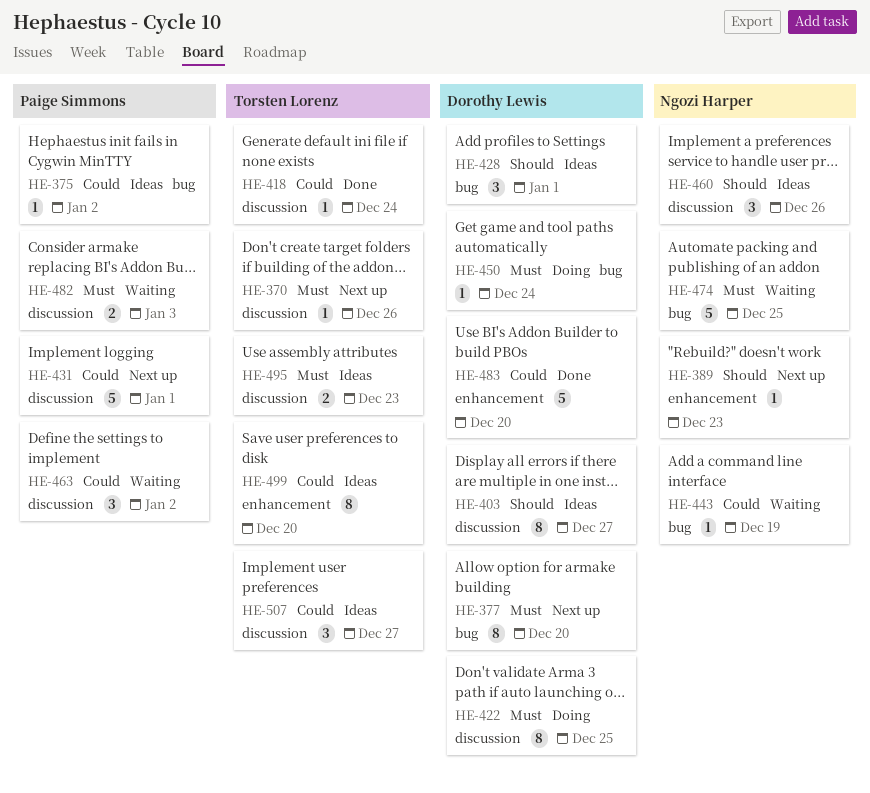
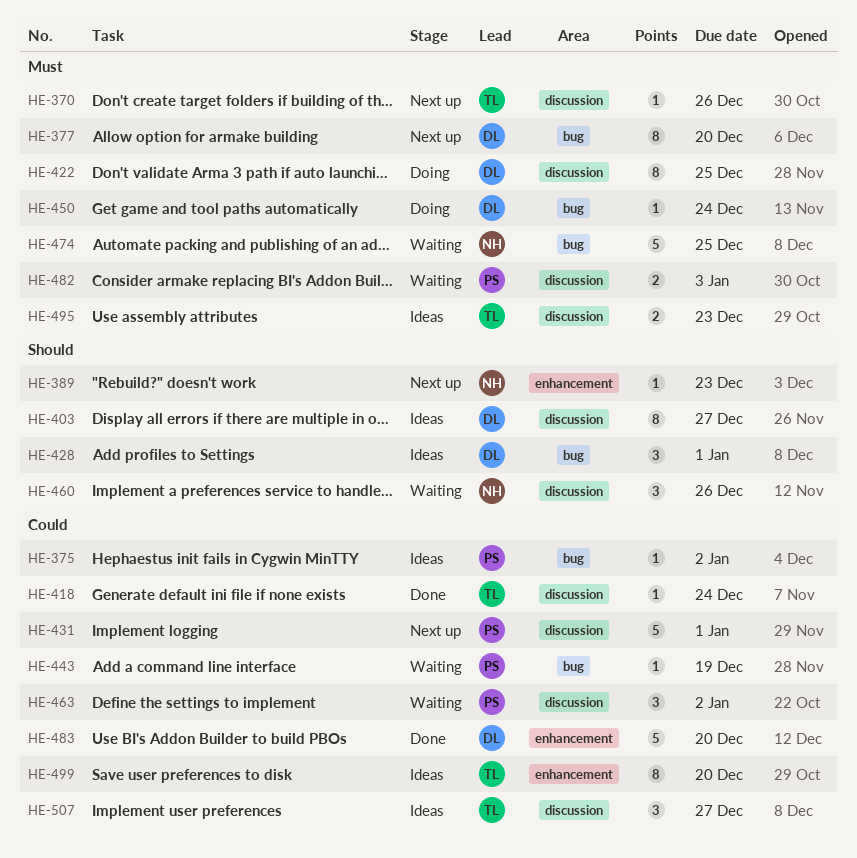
HE-443, owner: Ngozi Harper -> Paige Simmons
HE-460, status: Ideas -> Waiting

